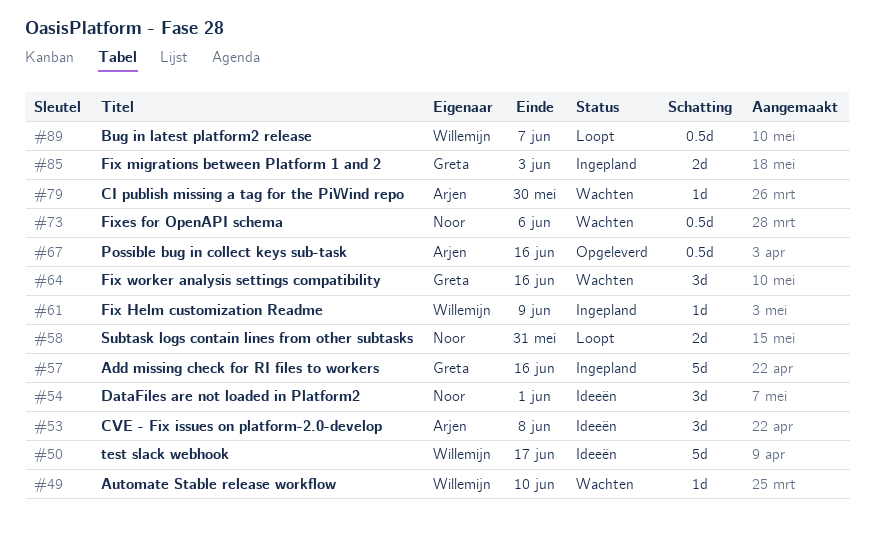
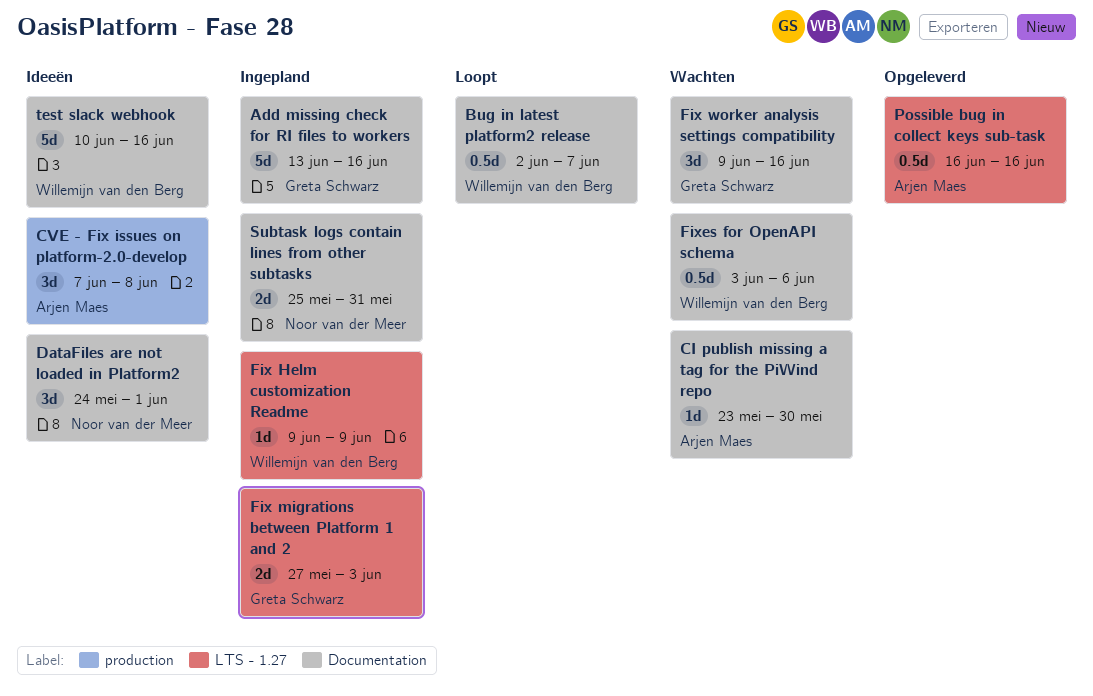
Automate Stable release workflow: present -> none
Fixes for OpenAPI schema, owner: Noor van der Meer -> Willemijn van den Berg
Subtask logs contain lines from other subtasks, status: Loopt -> Ingepland
test slack webhook, due: Jun 17 -> Jun 16

